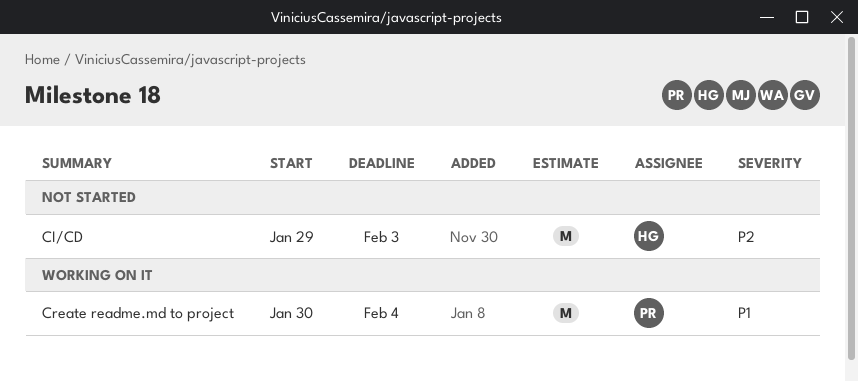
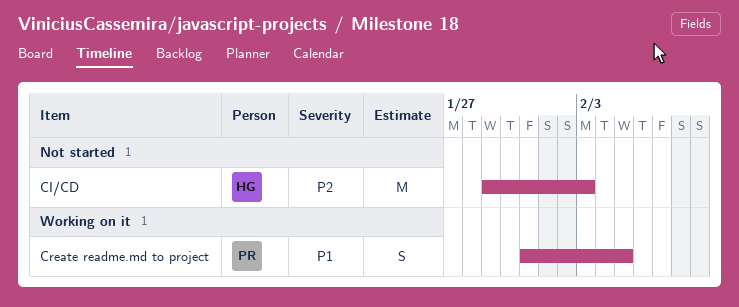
Create readme.md to project, estimate: M -> S
Create readme.md to project, start: Jan 30 -> Jan 31
Create readme.md to project, due: Feb 4 -> Feb 5

